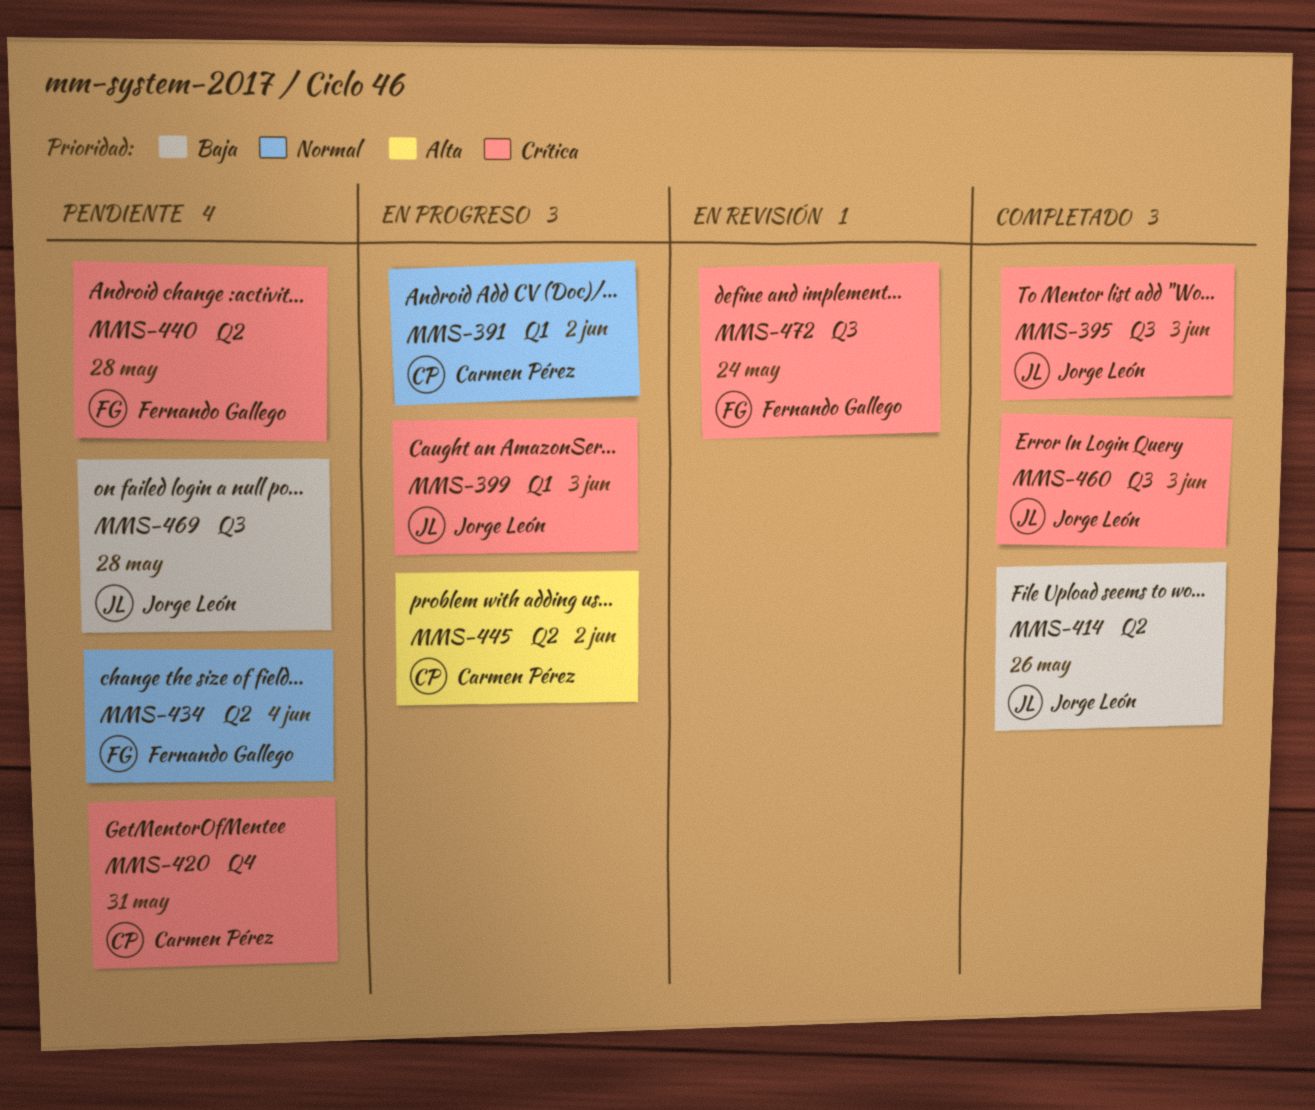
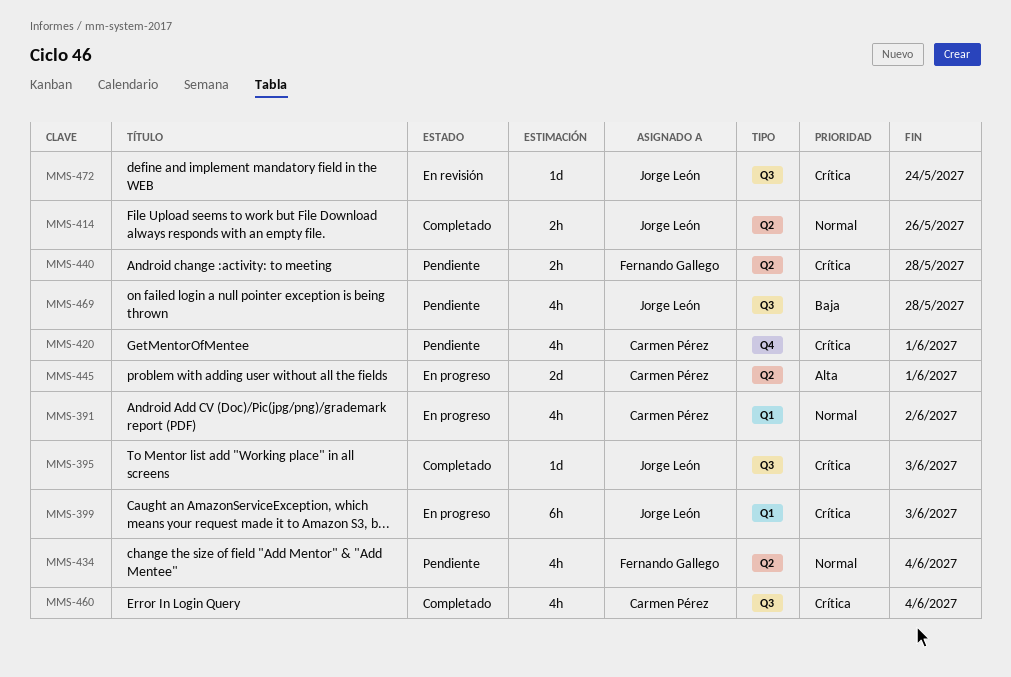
MMS-414, priority: Baja -> Normal
MMS-420, due: May 31 -> Jun 1
MMS-445, due: Jun 2 -> Jun 1
MMS-460, owner: Jorge León -> Carmen Pérez
MMS-460, due: Jun 3 -> Jun 4
MMS-472, owner: Fernando Gallego -> Jorge León

